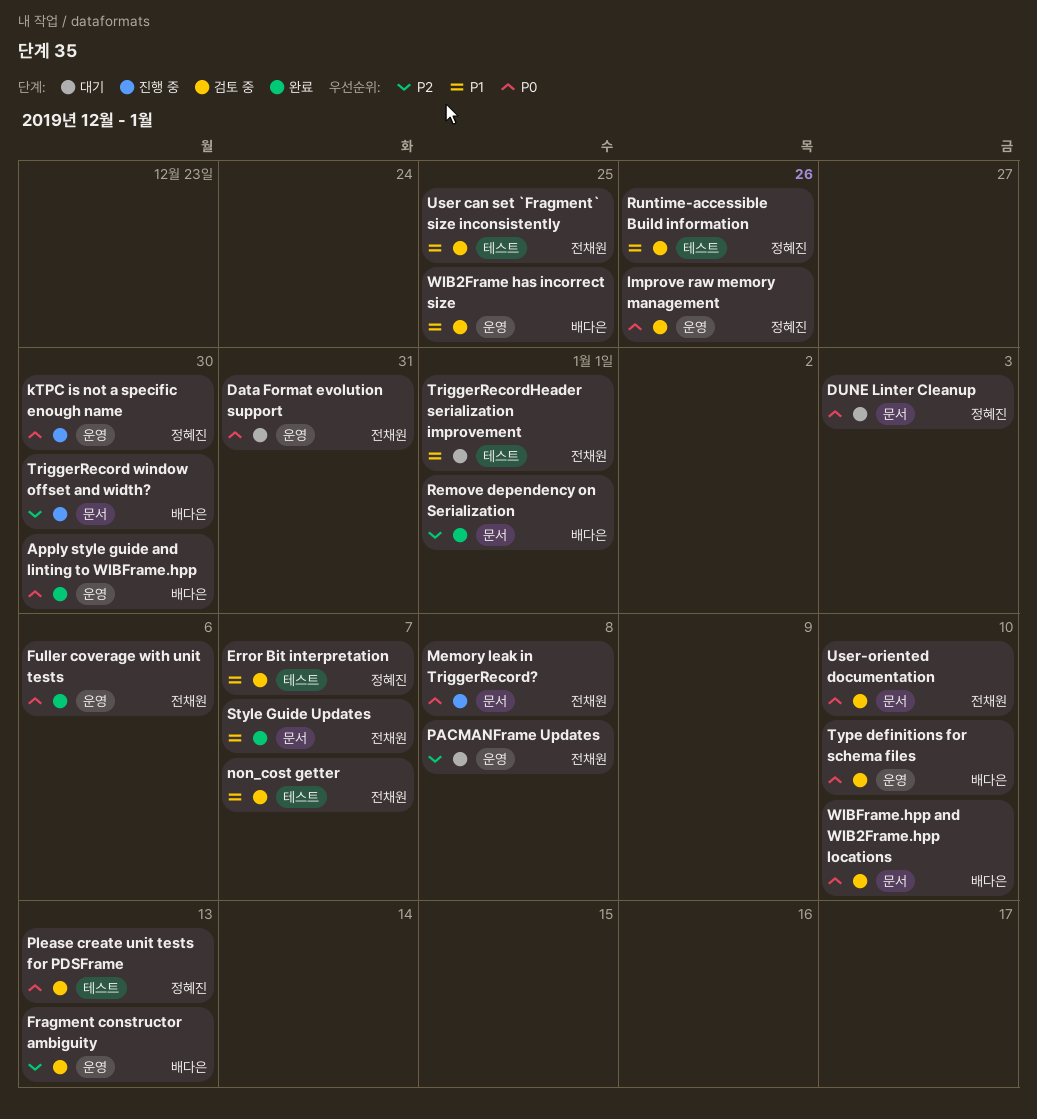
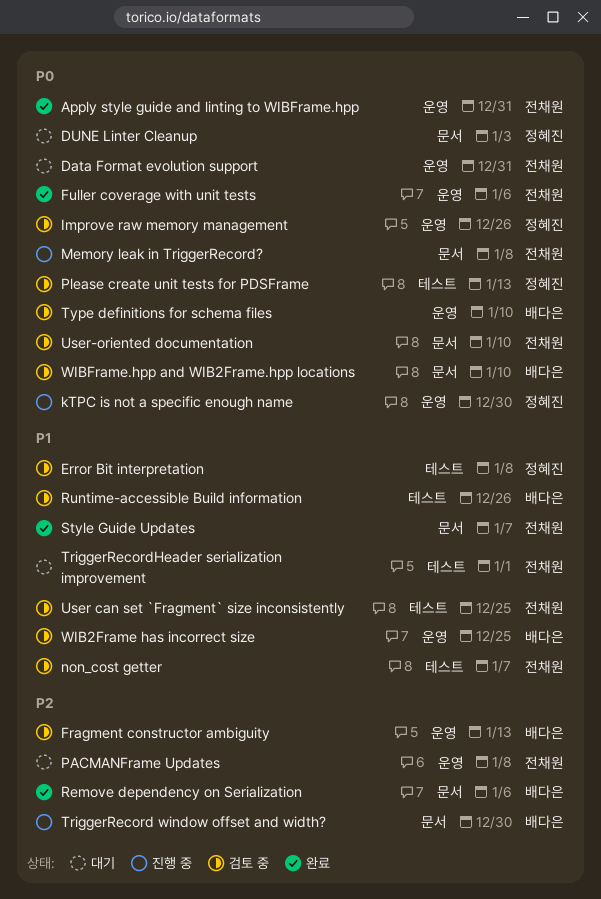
Apply style guide and linting to WIBFrame.hpp, owner: 배다은 -> 전채원
Apply style guide and linting to WIBFrame.hpp, due: Dec 30 -> Dec 31
Error Bit interpretation, due: Jan 7 -> Jan 8
Remove dependency on Serialization, due: Jan 1 -> Jan 6
Runtime-accessible Build information, owner: 정혜진 -> 배다은

